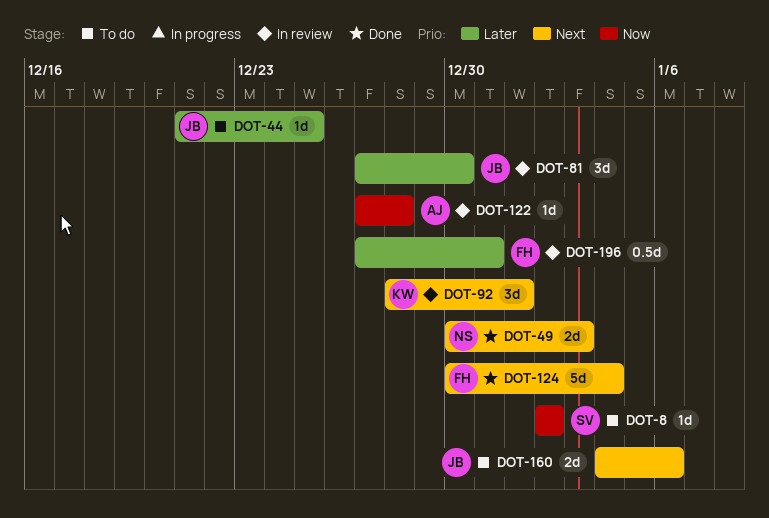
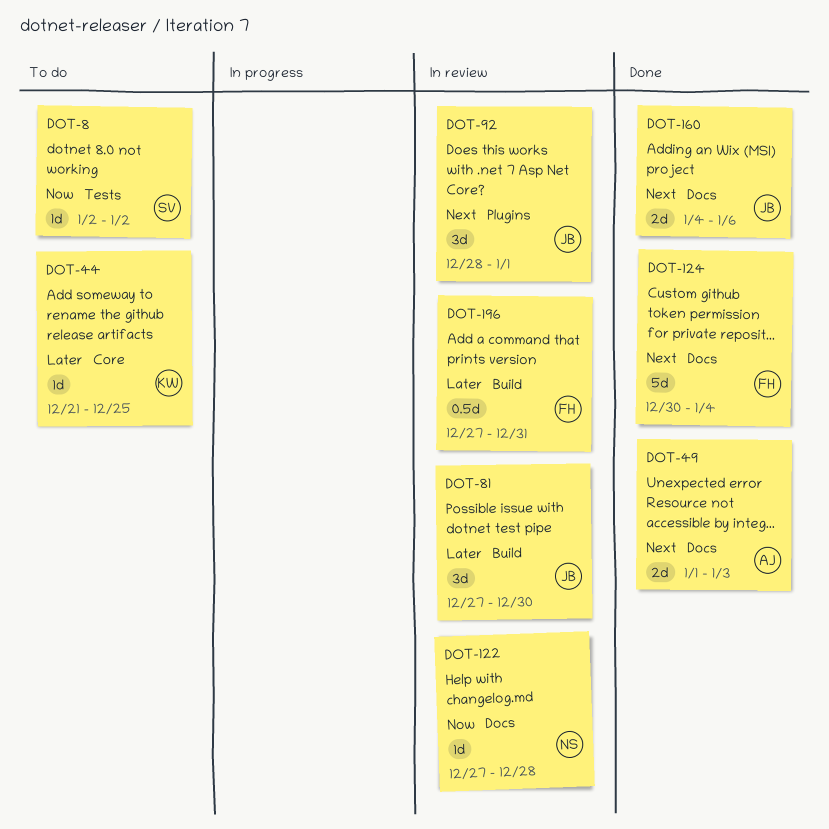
DOT-44, owner: JB -> KW
DOT-49, owner: NS -> AJ
DOT-49, start: Dec 30 -> Jan 1
DOT-92, owner: KW -> JB
DOT-122, owner: AJ -> NS
DOT-160, status: To do -> Done

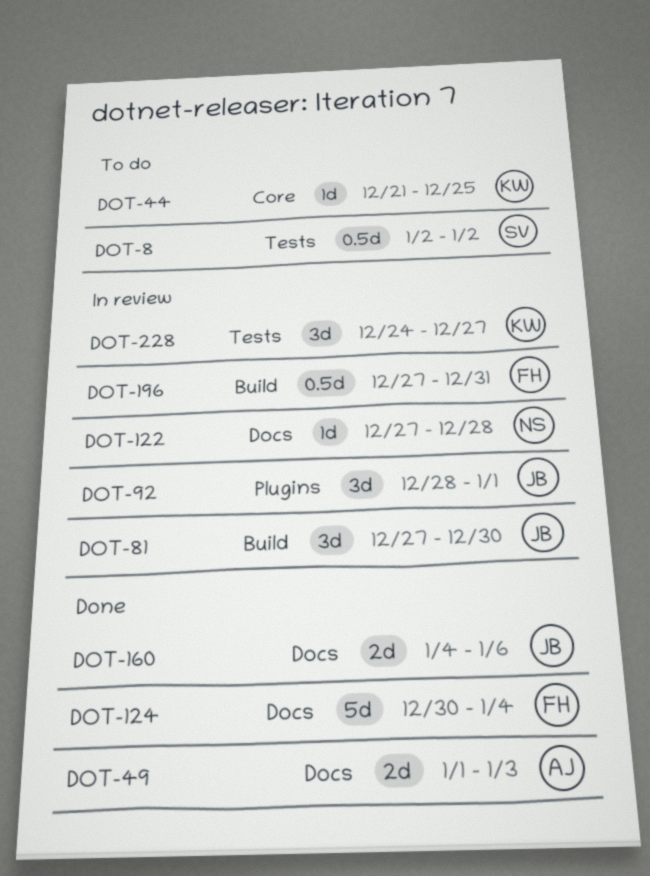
DOT-8, estimate: 1d -> 0.5d
DOT-228: none -> present

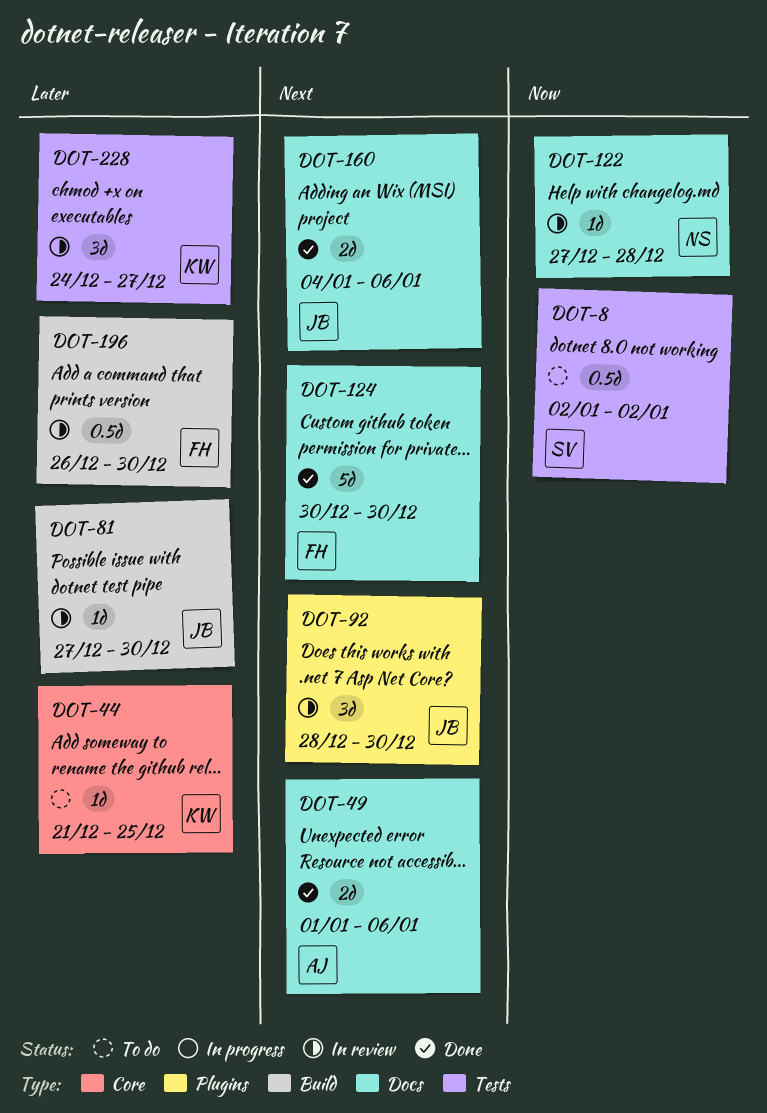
DOT-49, due: Jan 3 -> Jan 6
DOT-81, estimate: 3d -> 1d
DOT-92, due: Jan 1 -> Dec 30
DOT-124, due: Jan 4 -> Dec 30
DOT-196, start: Dec 27 -> Dec 26
DOT-196, due: Dec 31 -> Dec 30

